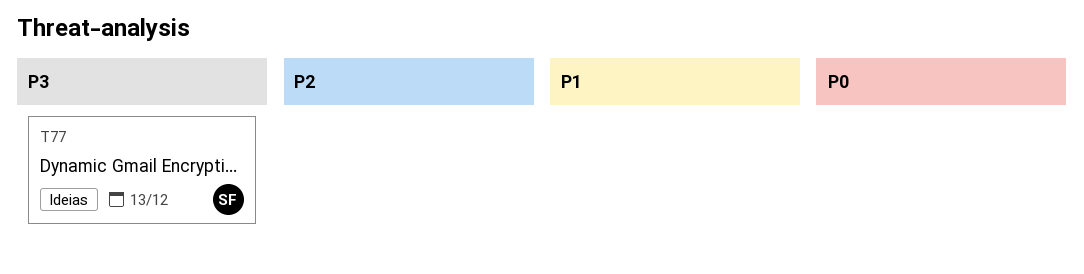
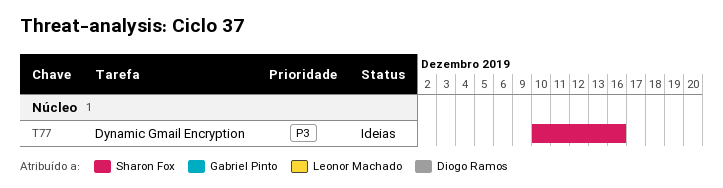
T77, due: Dec 13 -> Dec 16

